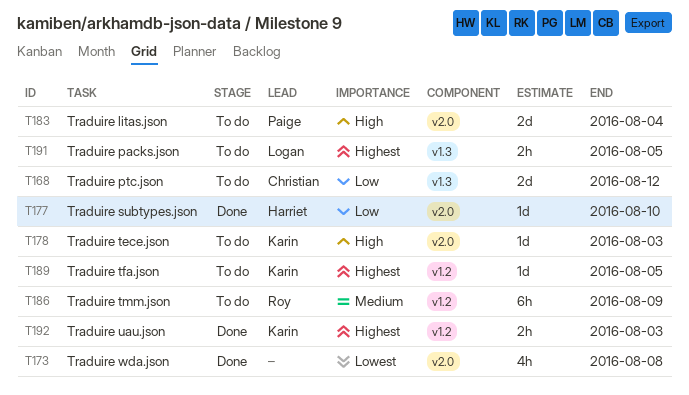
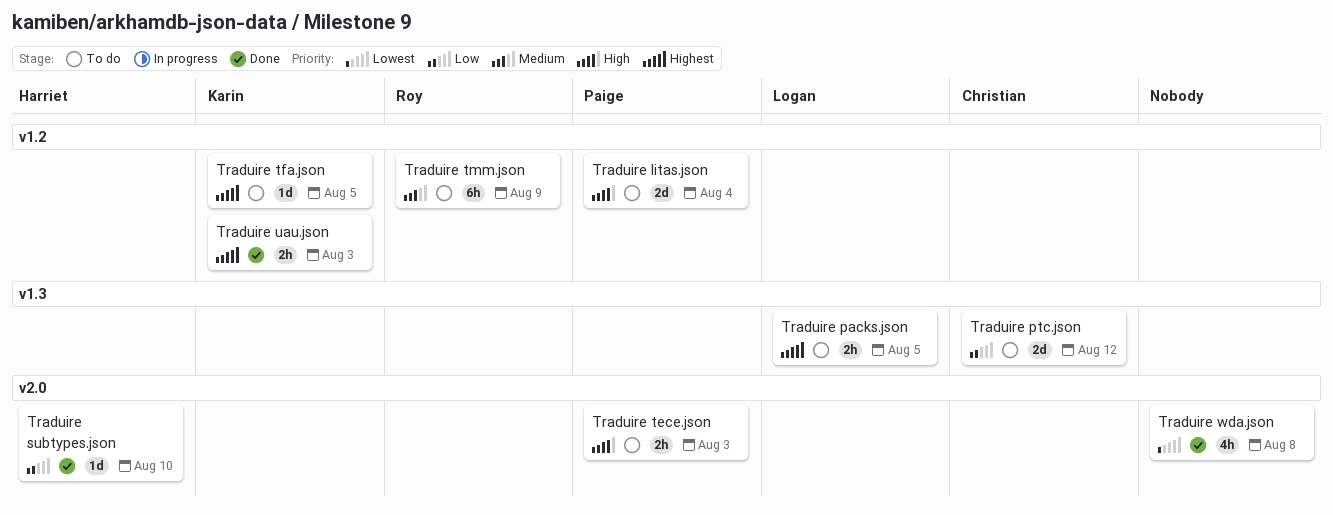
Traduire litas.json, label: v2.0 -> v1.2
Traduire tece.json, owner: Karin -> Paige
Traduire tece.json, estimate: 1d -> 2h

